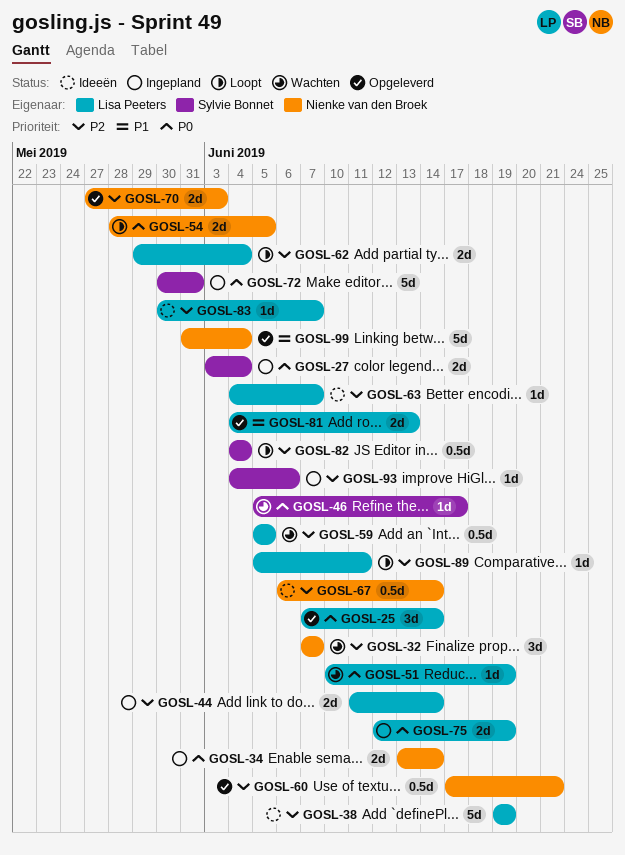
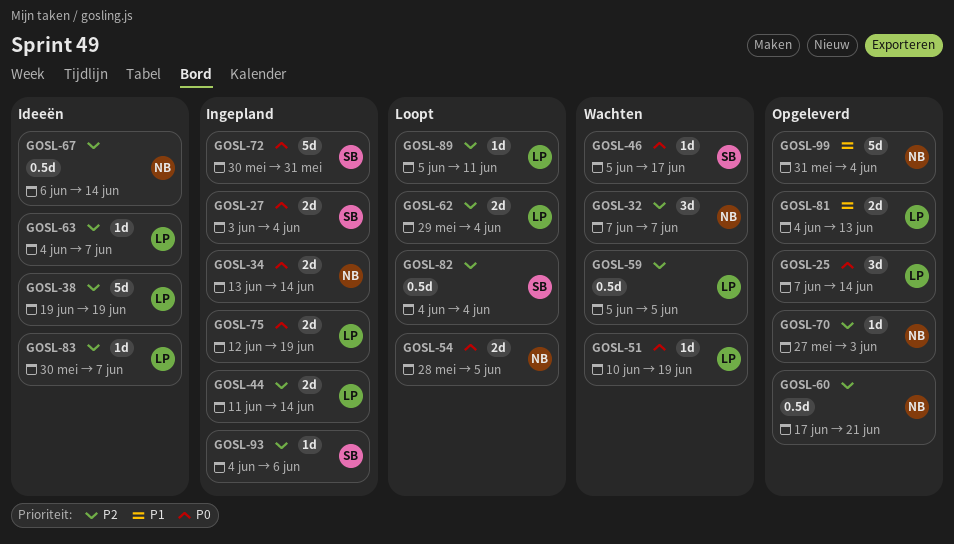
GOSL-70, estimate: 2d -> 1d

